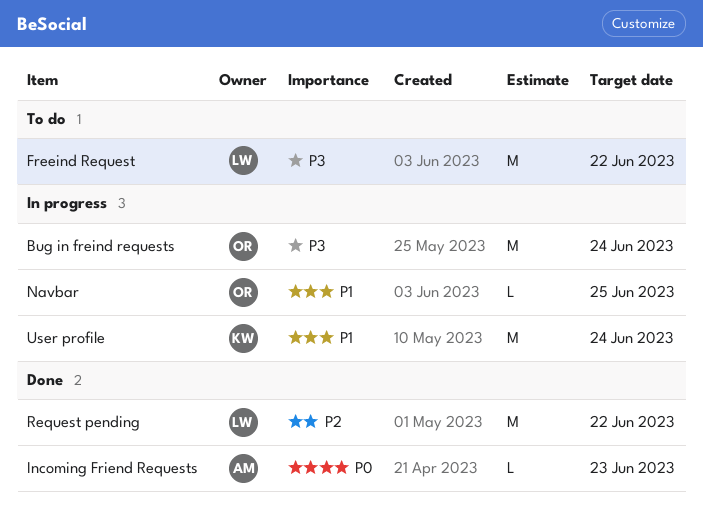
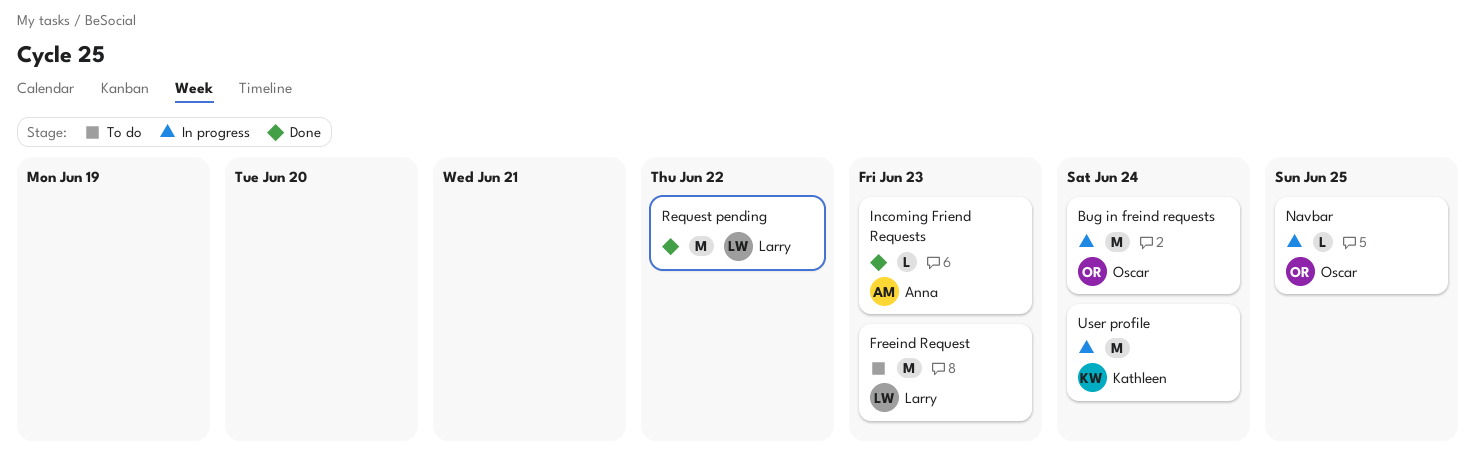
Freeind Request, due: Jun 22 -> Jun 23

